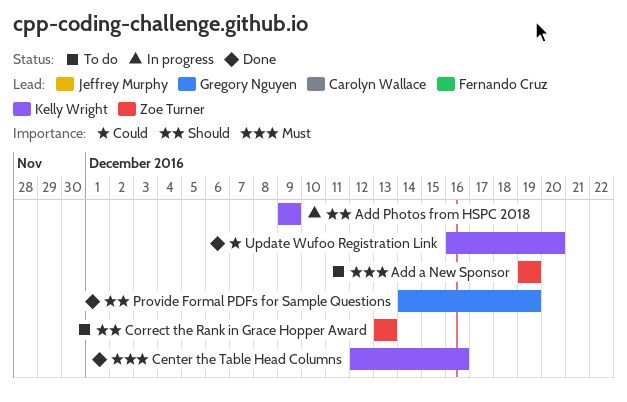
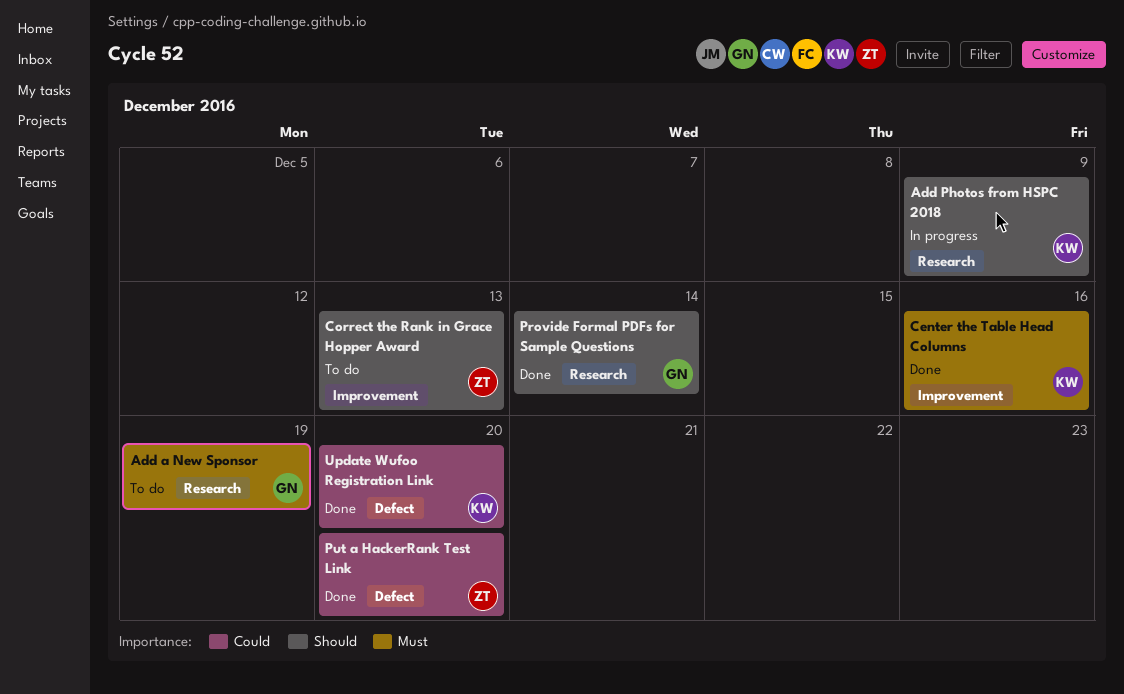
Add a New Sponsor, owner: Zoe Turner -> Gregory Nguyen
Provide Formal PDFs for Sample Questions, due: Dec 19 -> Dec 14
Put a HackerRank Test Link: none -> present

